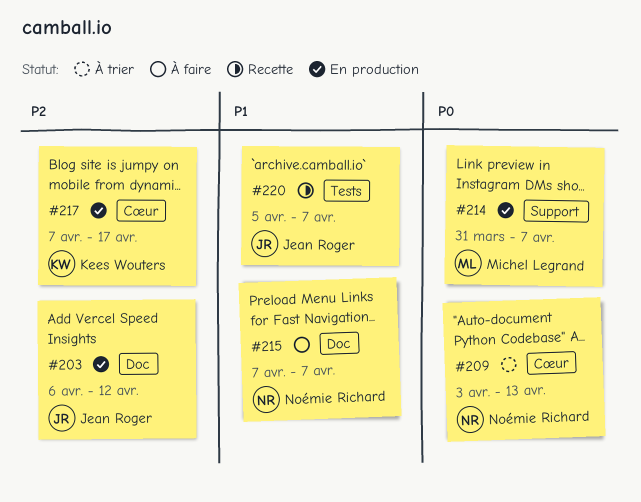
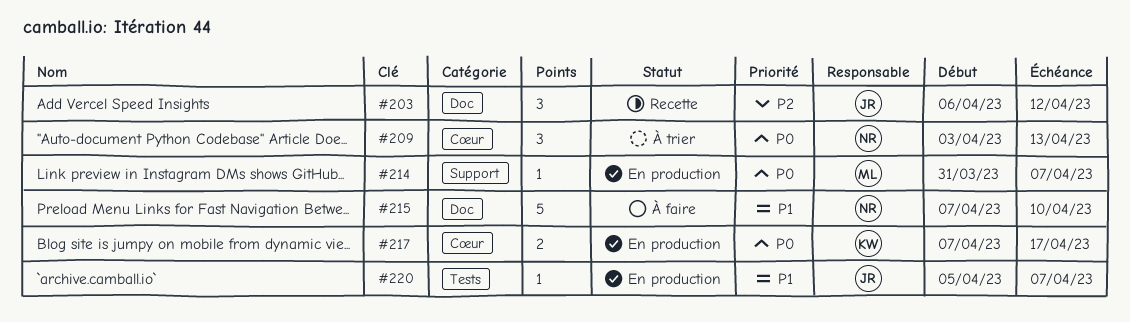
#203, status: En production -> Recette
#215, due: Apr 7 -> Apr 10
#217, priority: P2 -> P0
#220, status: Recette -> En production

